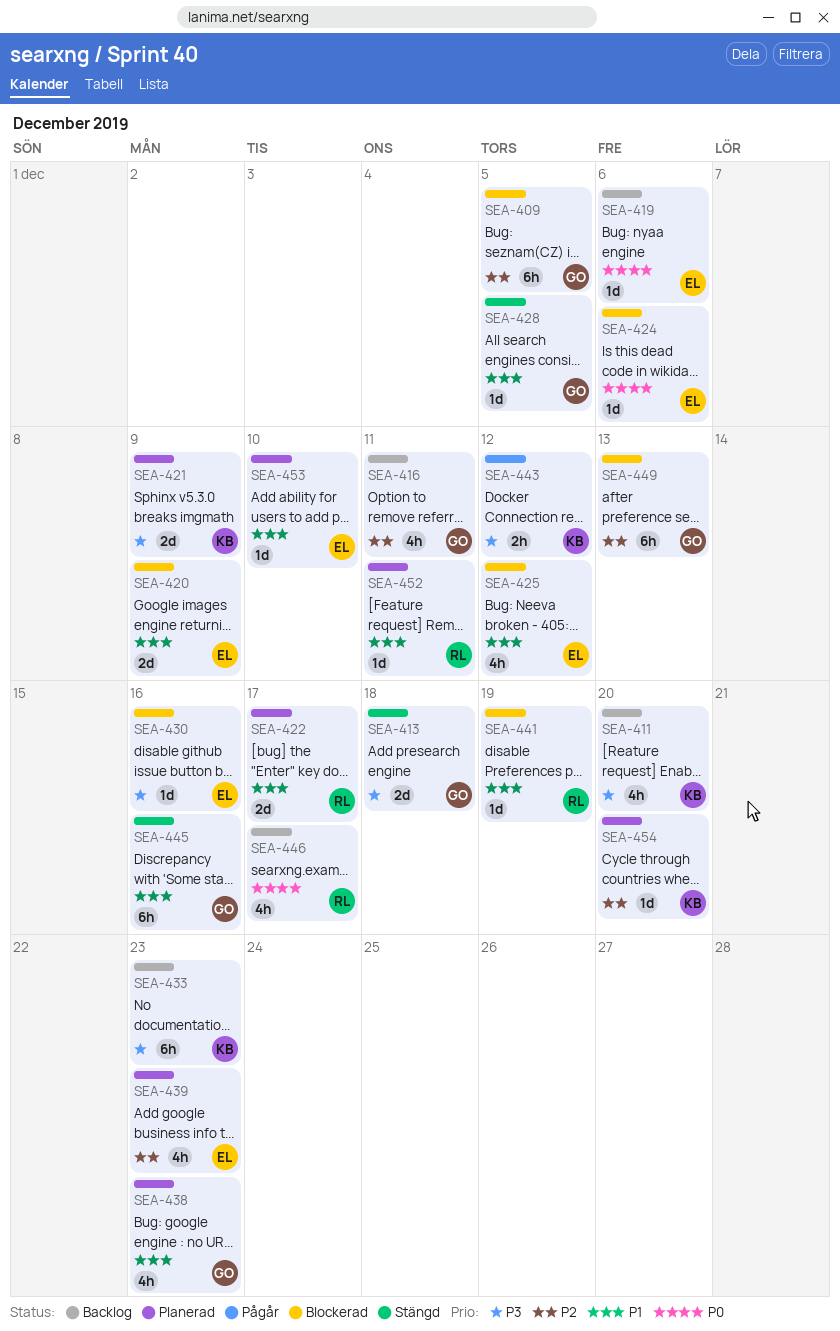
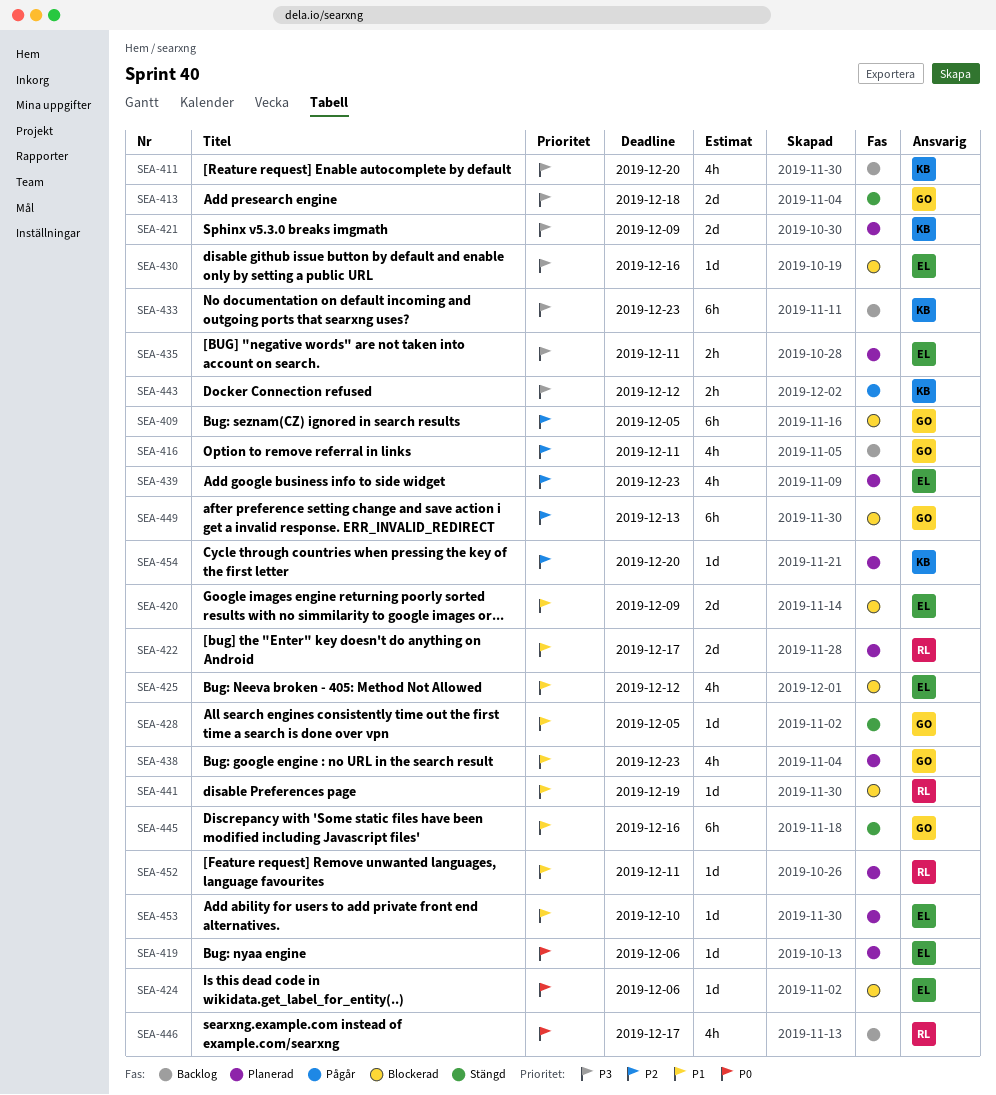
SEA-419, status: Backlog -> Planerad
SEA-435: none -> present

